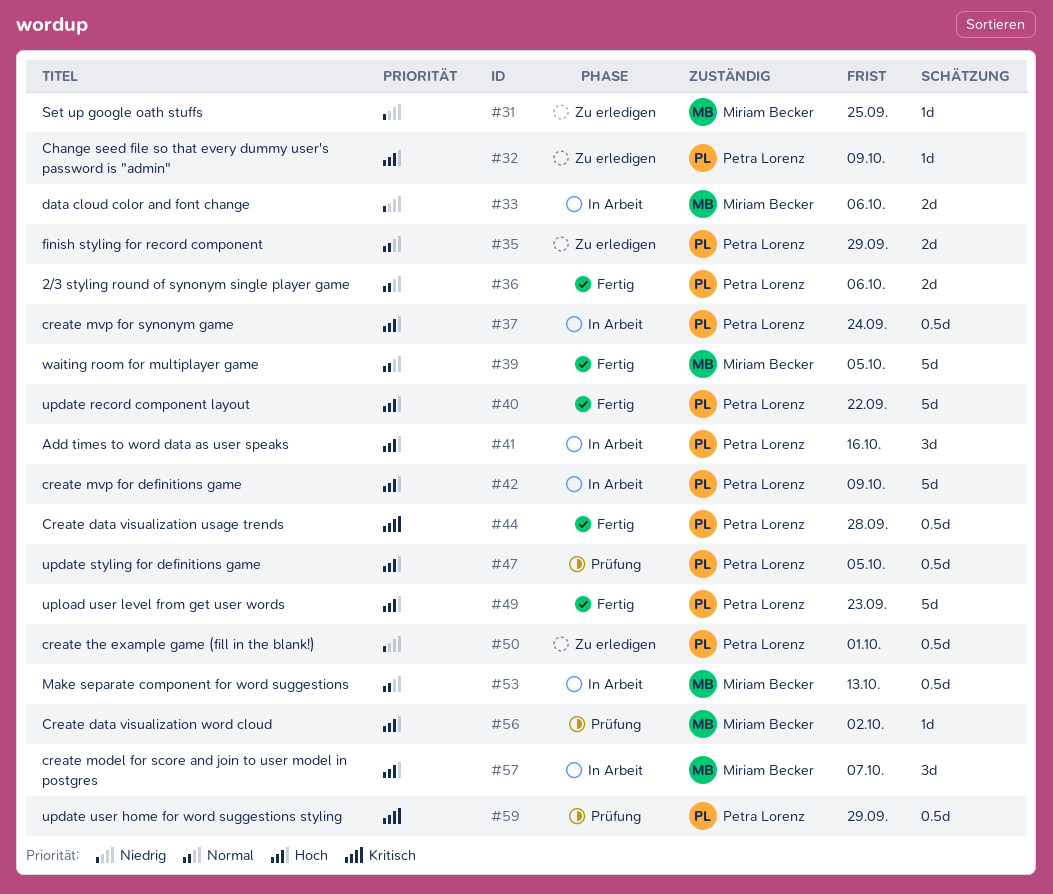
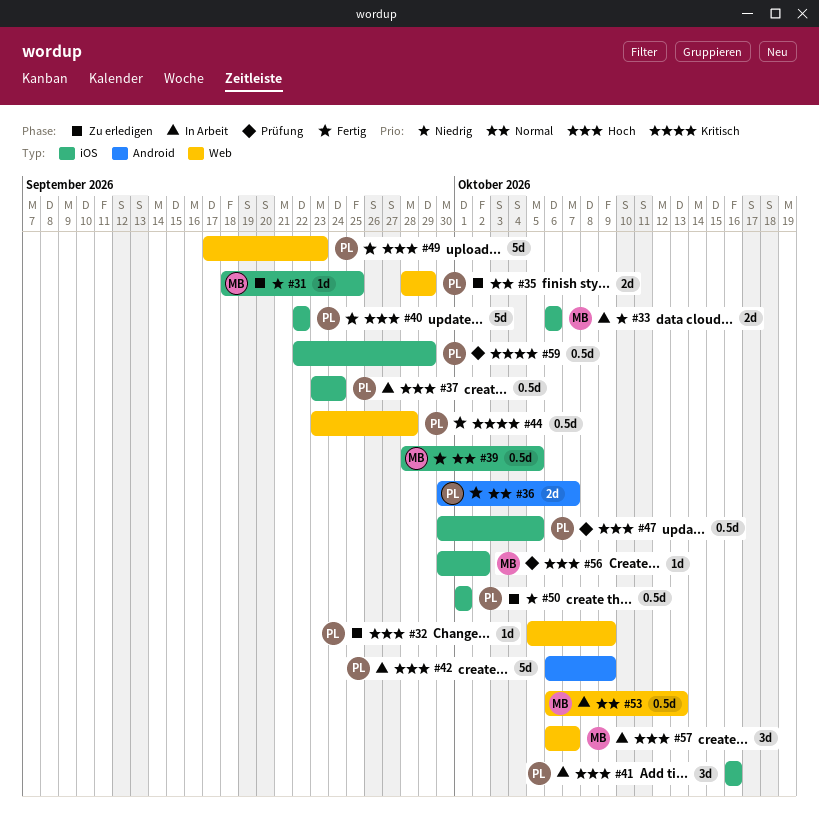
#36, due: Oct 6 -> Oct 7
#39, estimate: 5d -> 0.5d

